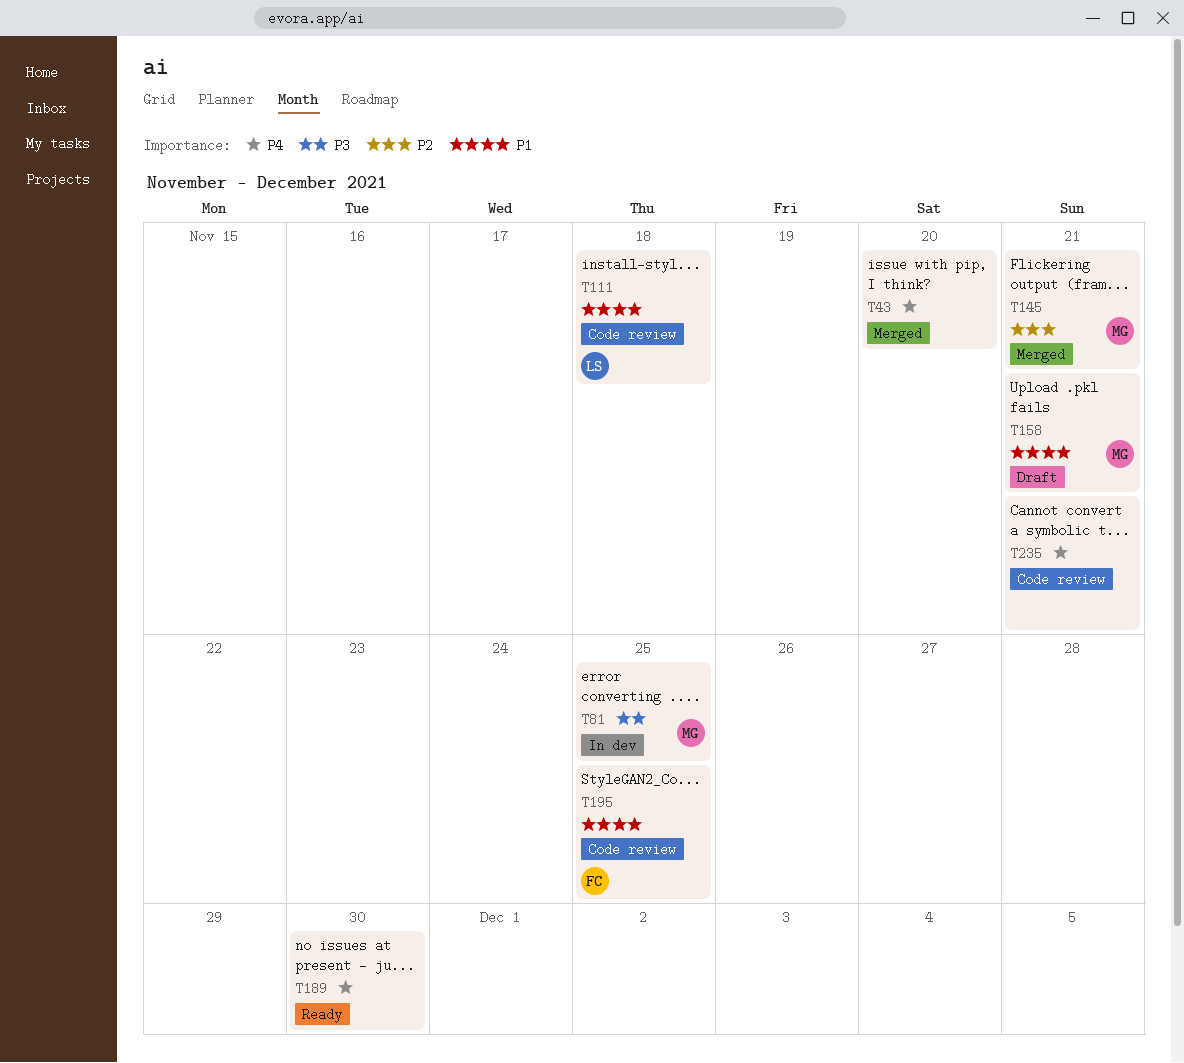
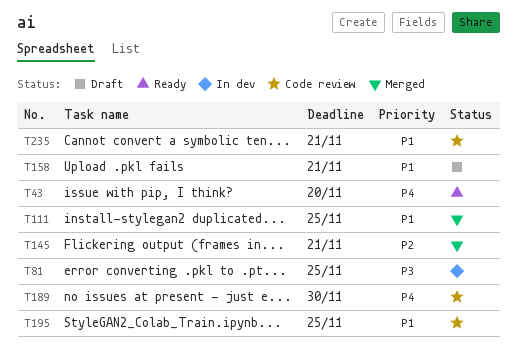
T43, status: Merged -> Ready
T111, status: Code review -> Merged
T111, due: Nov 18 -> Nov 25
T189, status: Ready -> Code review
T235, priority: P4 -> P1

